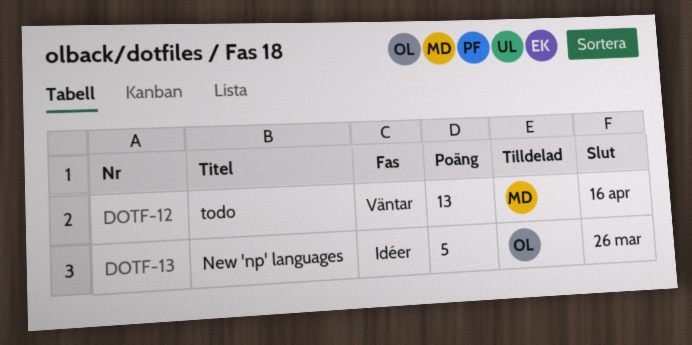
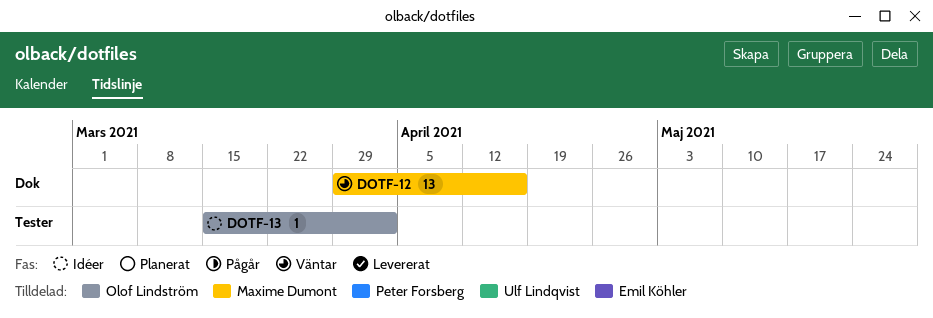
DOTF-13, estimate: 5 -> 1
DOTF-13, due: Mar 26 -> Apr 2

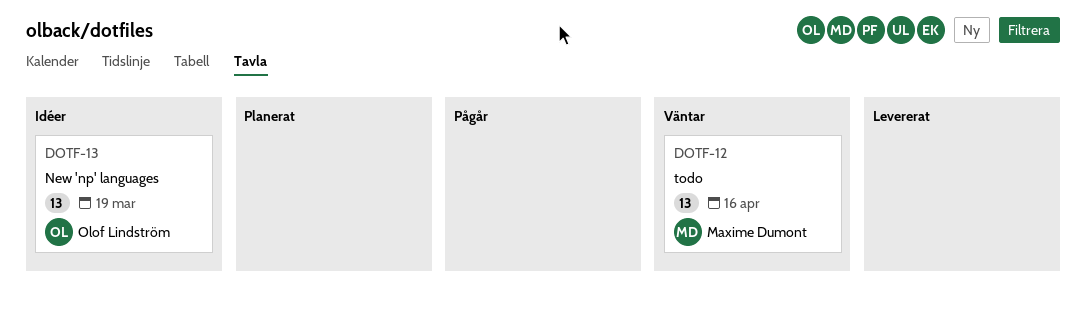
DOTF-13, estimate: 1 -> 13
DOTF-13, due: Apr 2 -> Mar 19

